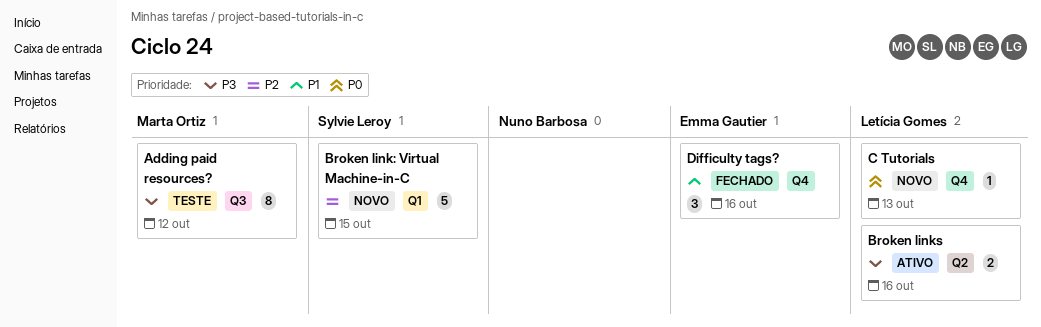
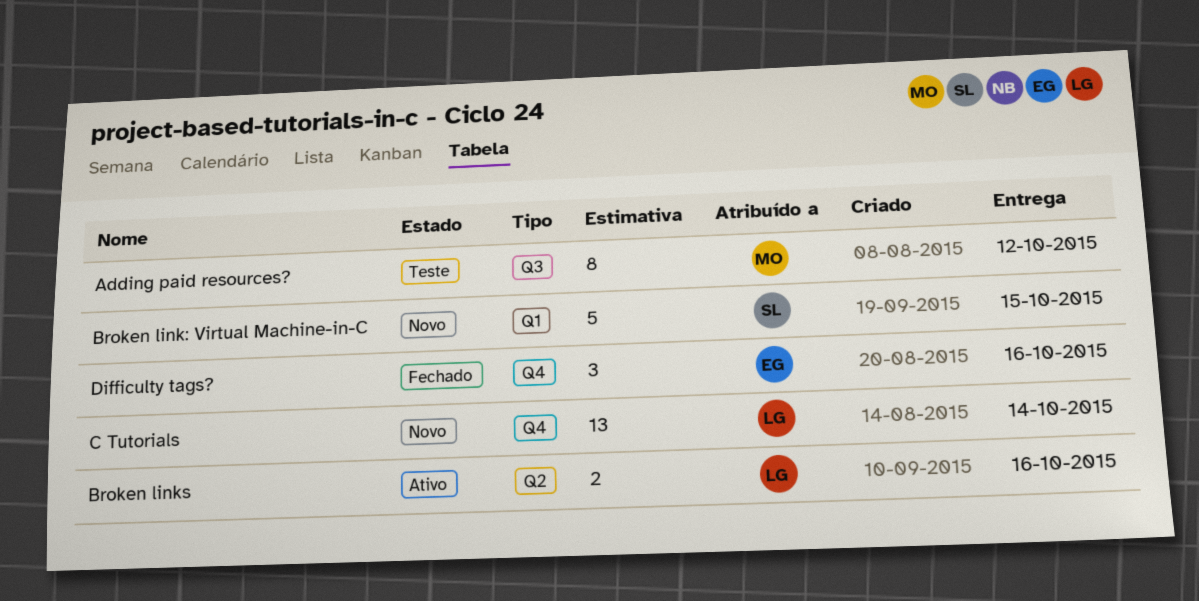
C Tutorials, estimate: 1 -> 13
C Tutorials, due: Oct 13 -> Oct 14

